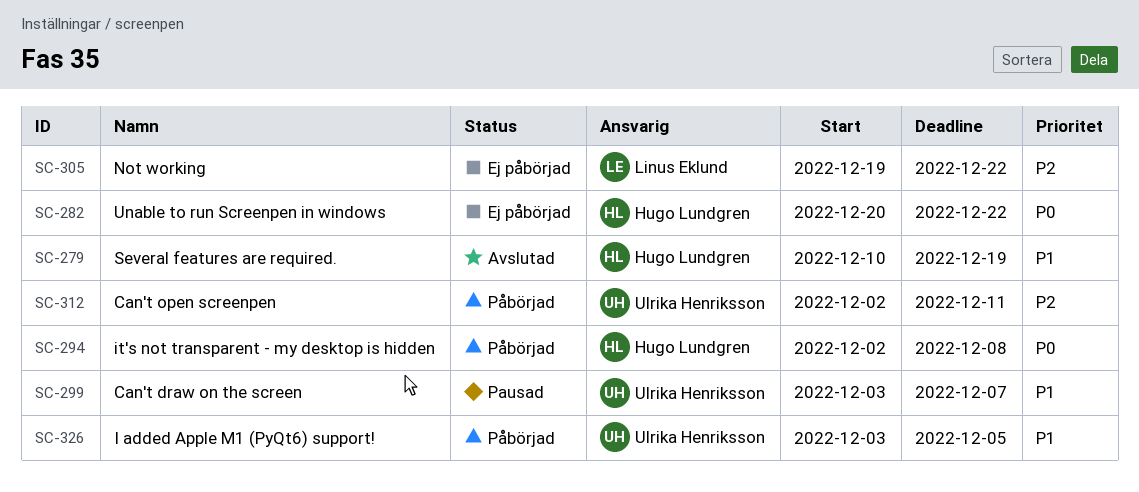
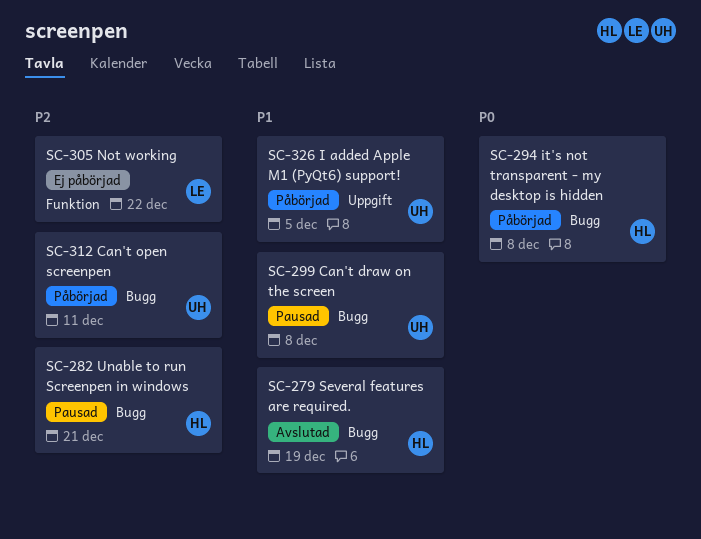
SC-282, status: Ej påbörjad -> Pausad
SC-282, priority: P0 -> P2
SC-282, due: Dec 22 -> Dec 21
SC-299, due: Dec 7 -> Dec 8

